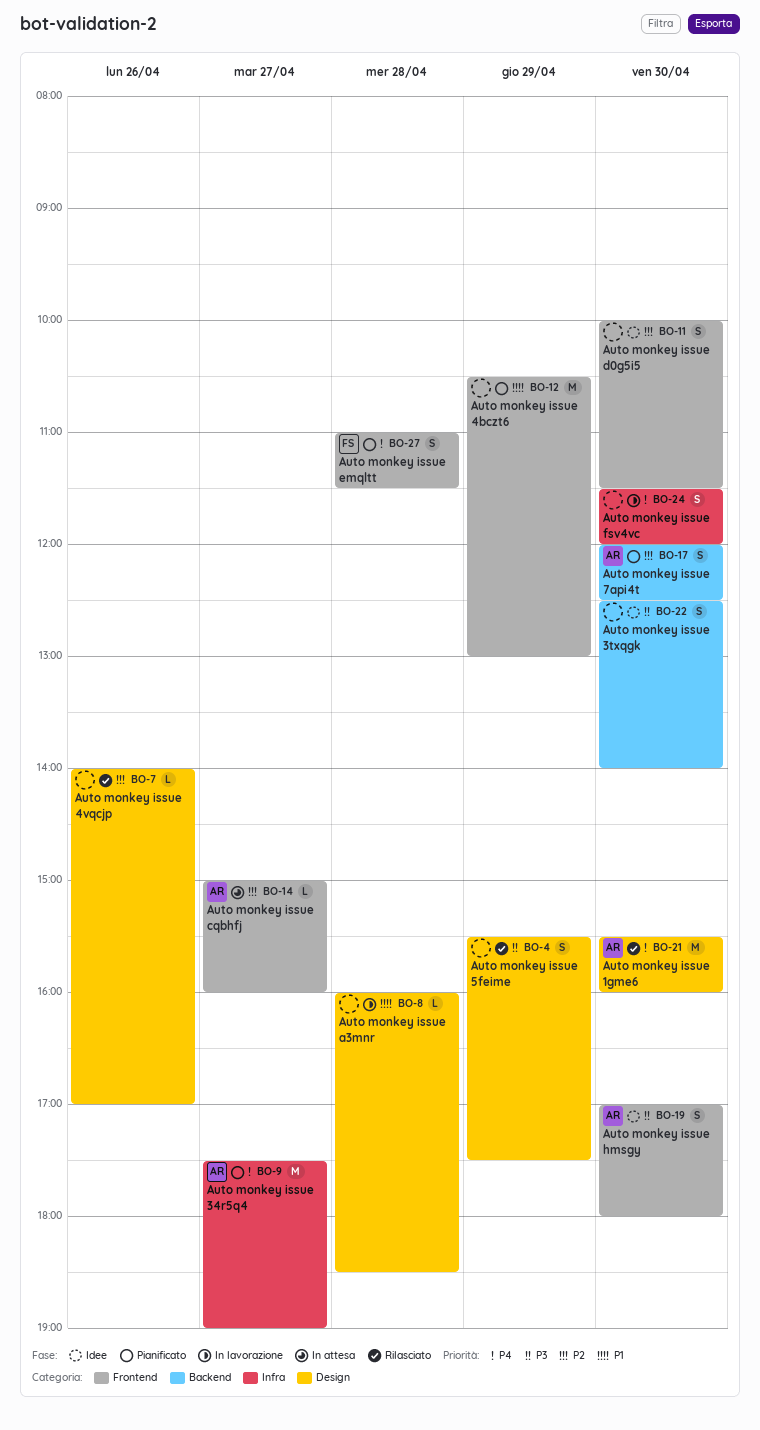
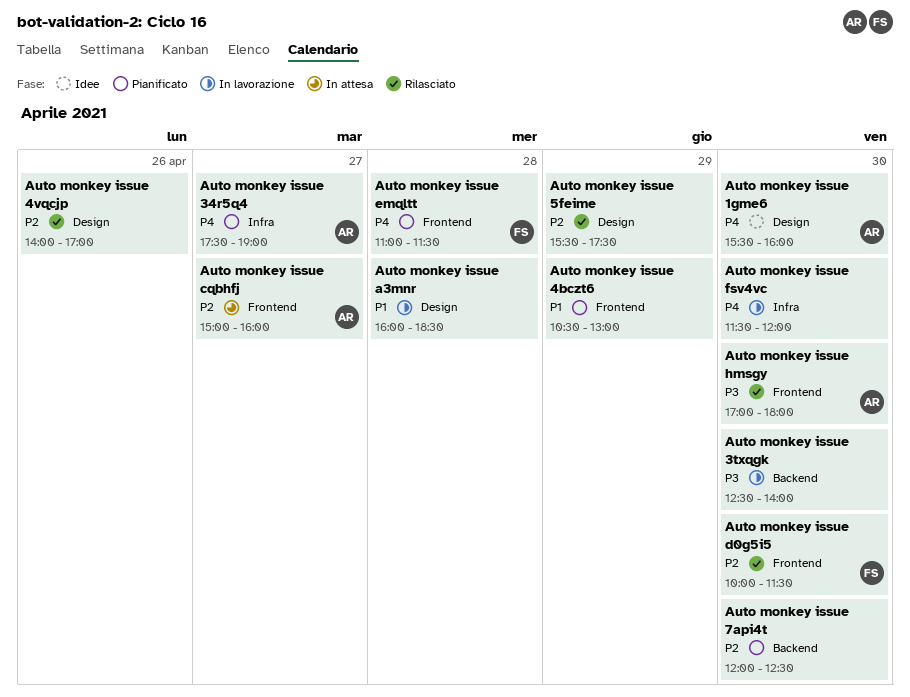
Auto monkey issue 1gme6, status: Rilasciato -> Idee
Auto monkey issue 3txqgk, status: Idee -> In lavorazione
Auto monkey issue 5feime, priority: P3 -> P2
Auto monkey issue 7api4t, owner: AR -> none
Auto monkey issue d0g5i5, status: Idee -> Rilasciato
Auto monkey issue d0g5i5, owner: none -> FS
Auto monkey issue hmsgy, status: Idee -> Rilasciato

